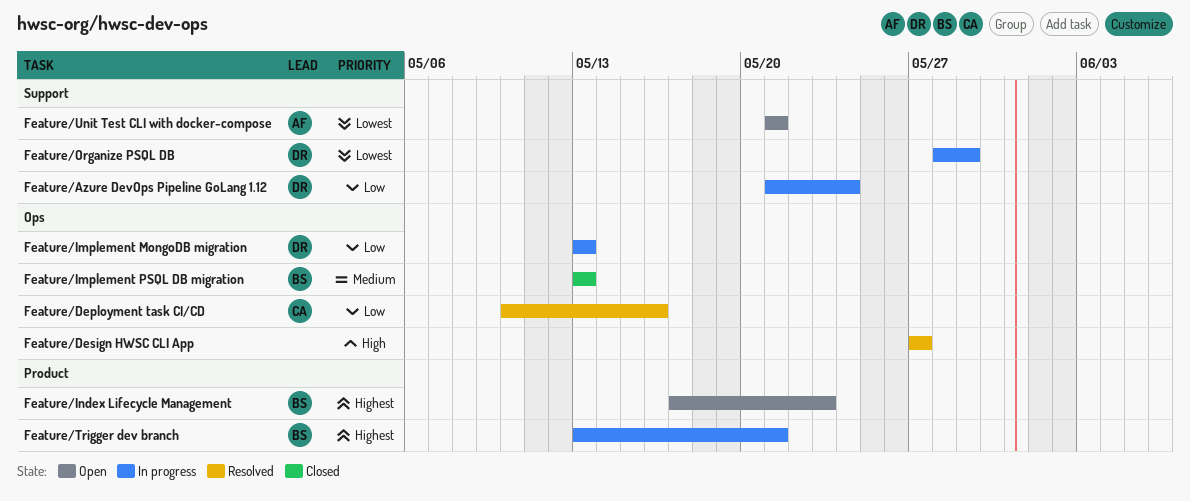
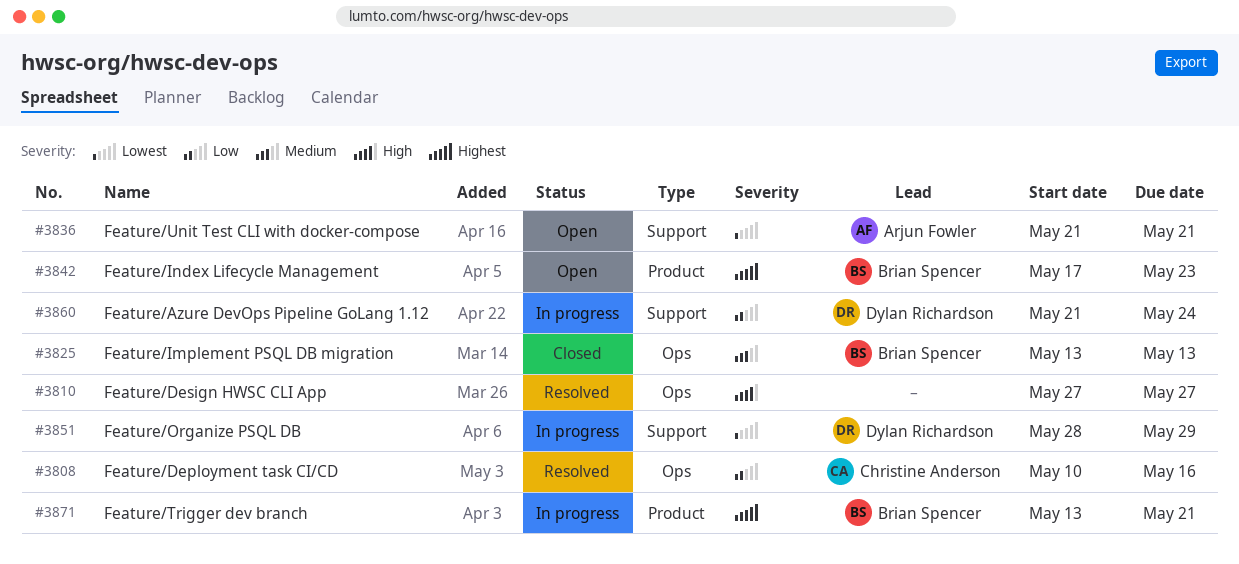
Feature/Implement MongoDB migration: present -> none

